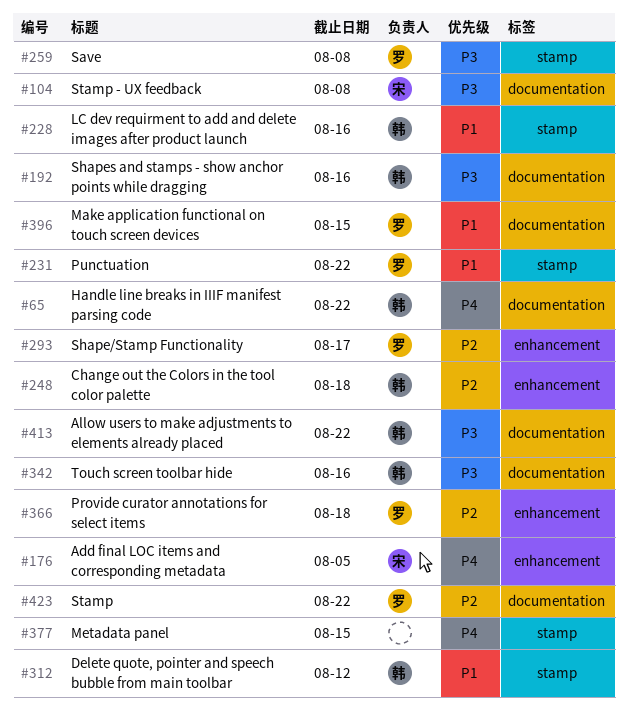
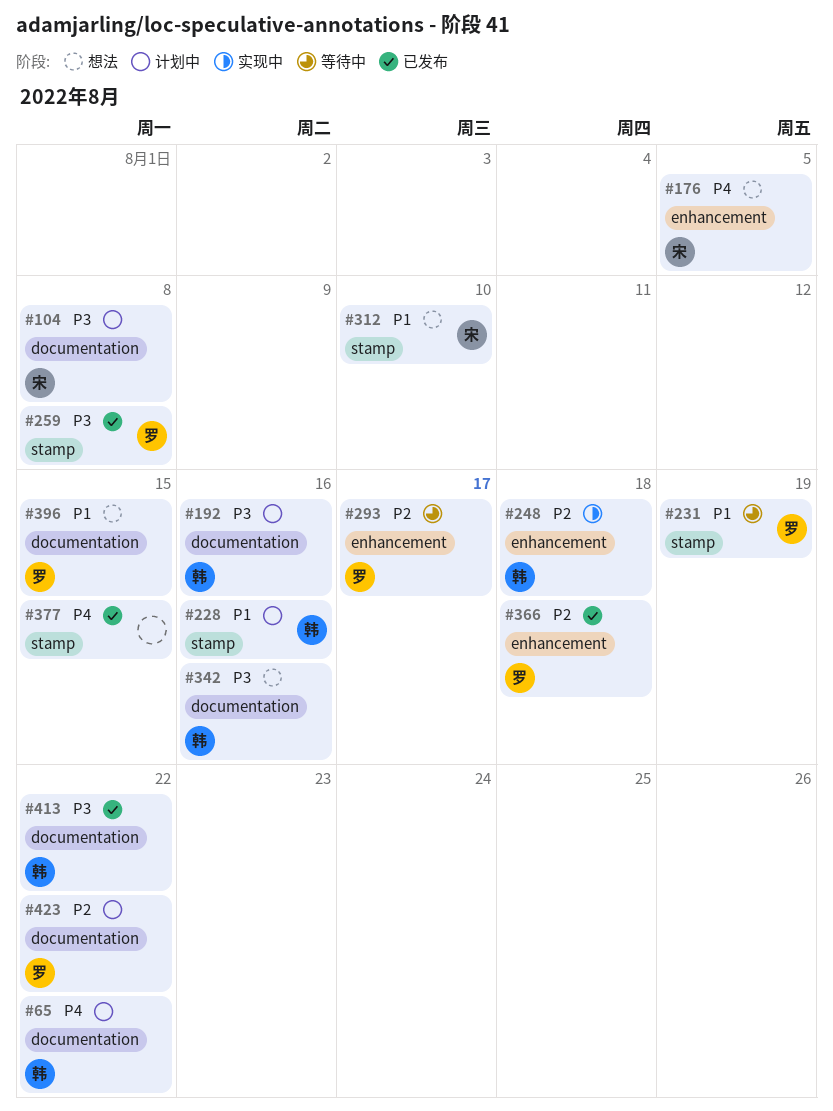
#231, due: Aug 22 -> Aug 19
#312, owner: 韩 -> 宋
#312, due: Aug 12 -> Aug 10

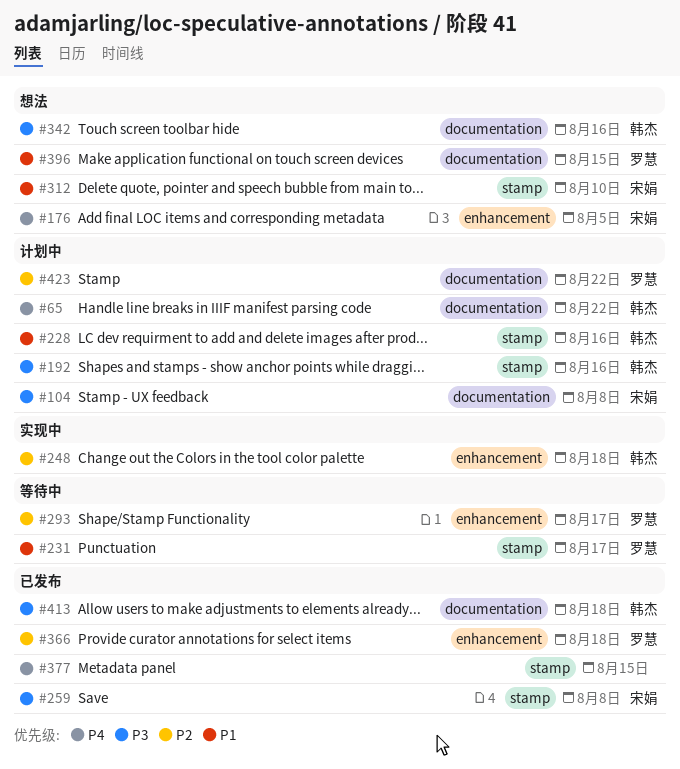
#192, label: documentation -> stamp
#231, due: Aug 19 -> Aug 17
#259, owner: 罗慧 -> 宋娟
#413, due: Aug 22 -> Aug 18

